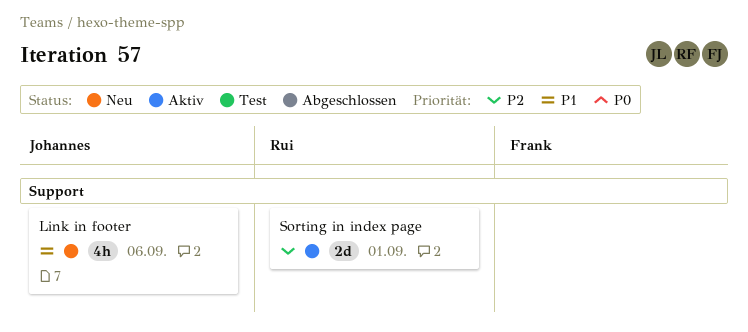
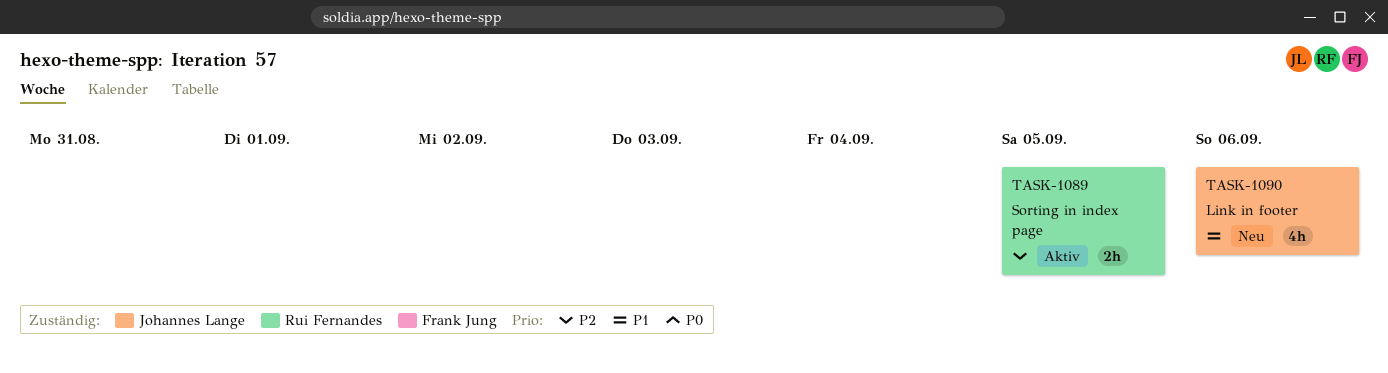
Sorting in index page, estimate: 2d -> 2h
Sorting in index page, due: Sep 1 -> Sep 5

